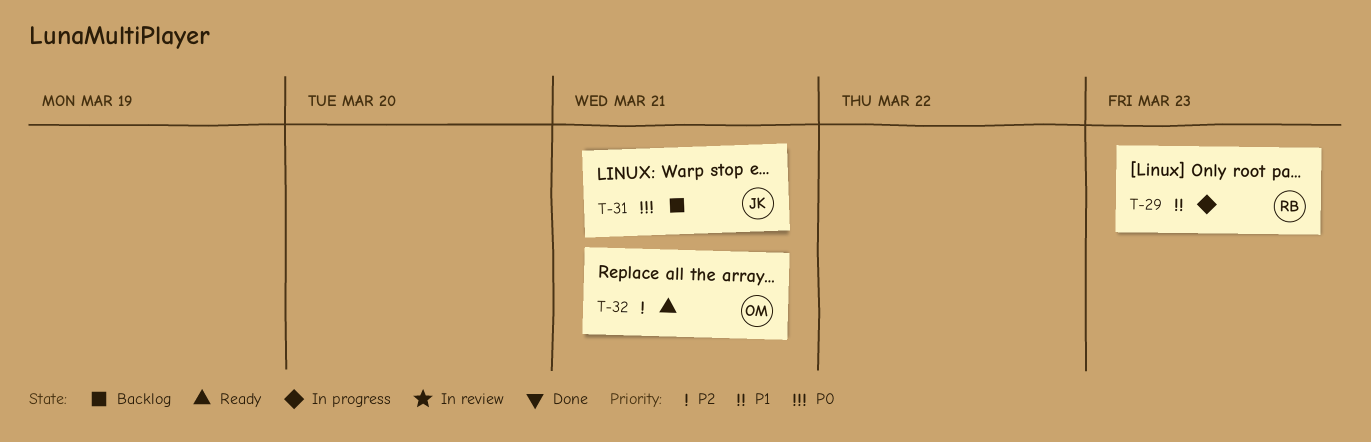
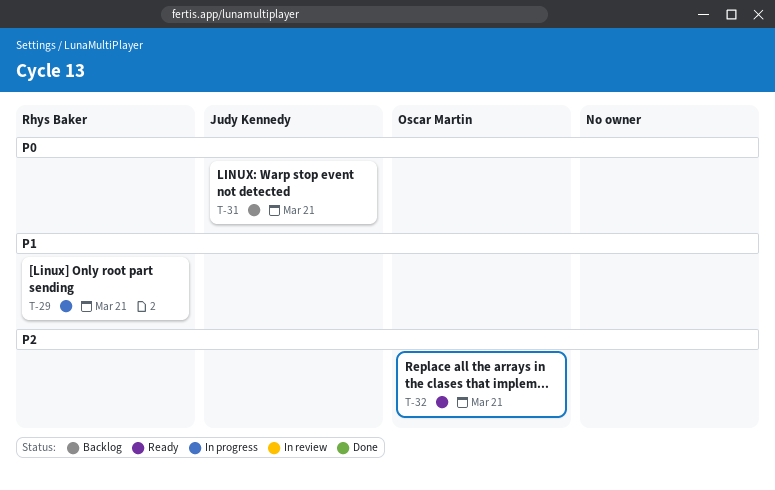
T-29, due: Mar 23 -> Mar 21

